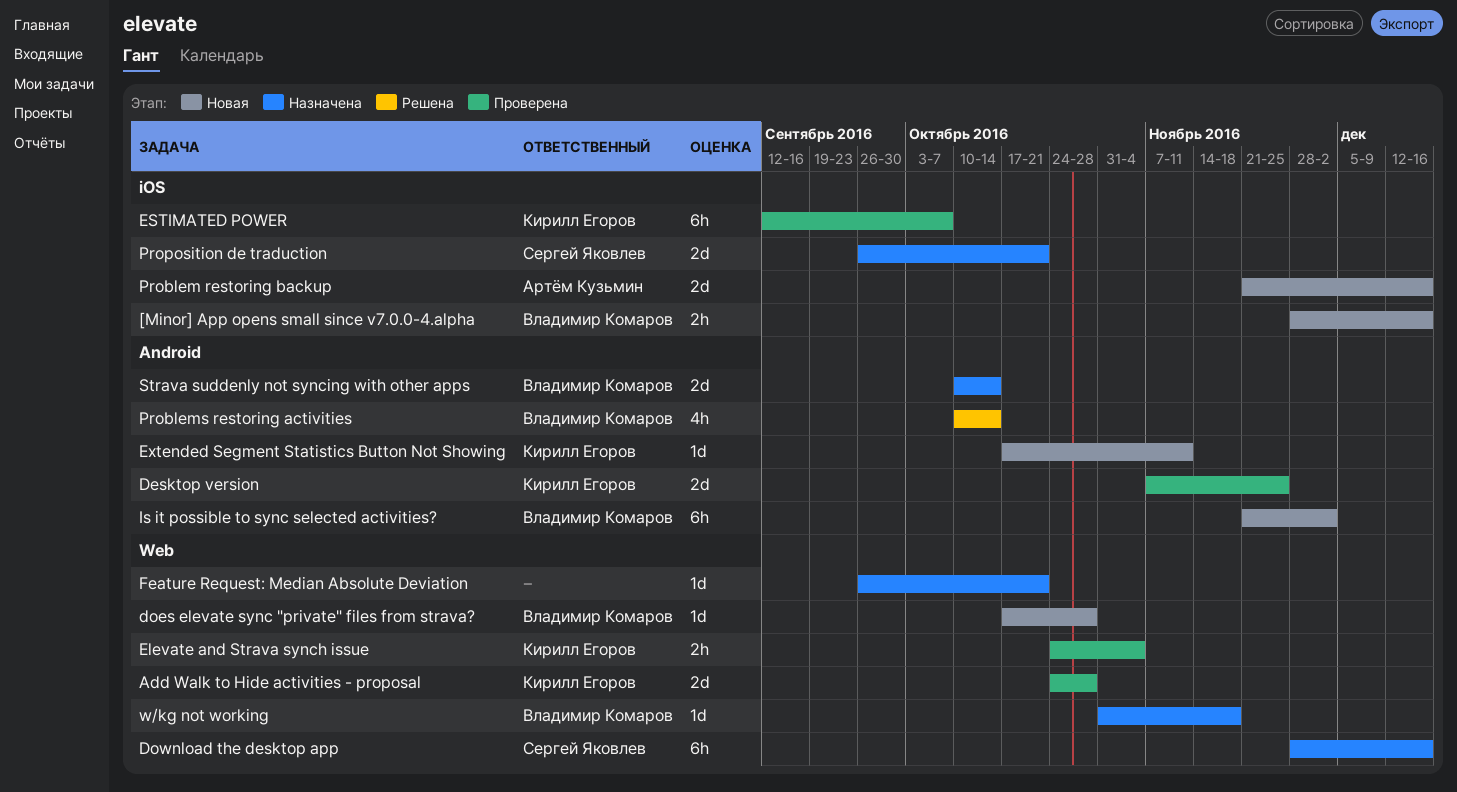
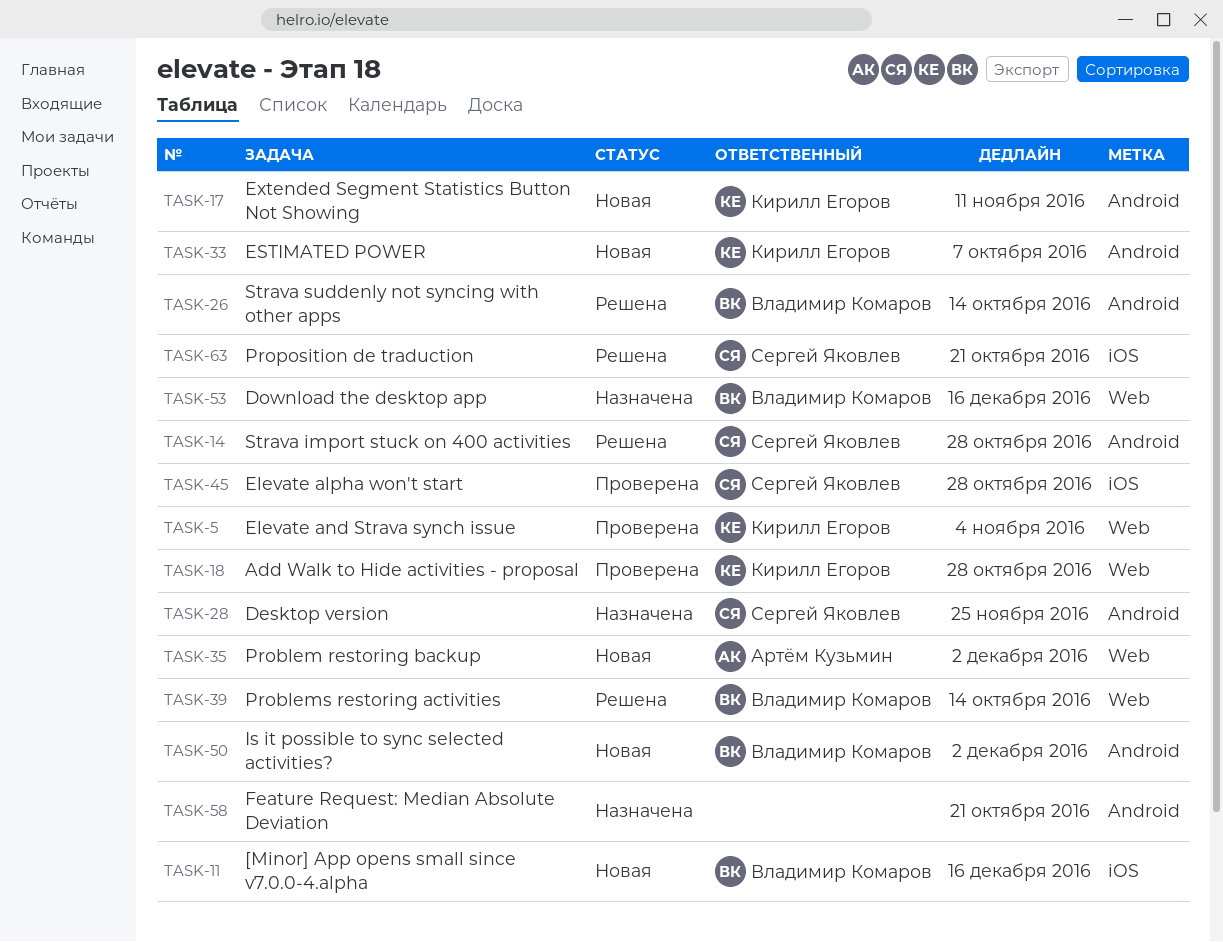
Desktop version, status: Проверена -> Назначена
Desktop version, owner: Кирилл Егоров -> Сергей Яковлев
does elevate sync "private" files from strava?: present -> none
Download the desktop app, owner: Сергей Яковлев -> Владимир Комаров
Elevate alpha won't start: none -> present
ESTIMATED POWER, status: Проверена -> Новая
ESTIMATED POWER, label: iOS -> Android
Feature Request: Median Absolute Deviation, label: Web -> Android
Problem restoring backup, label: iOS -> Web
Problem restoring backup, due: Dec 16 -> Dec 2
Problems restoring activities, label: Android -> Web
Proposition de traduction, status: Назначена -> Решена
Strava import stuck on 400 activities: none -> present
Strava suddenly not syncing with other apps, status: Назначена -> Решена
w/kg not working: present -> none

